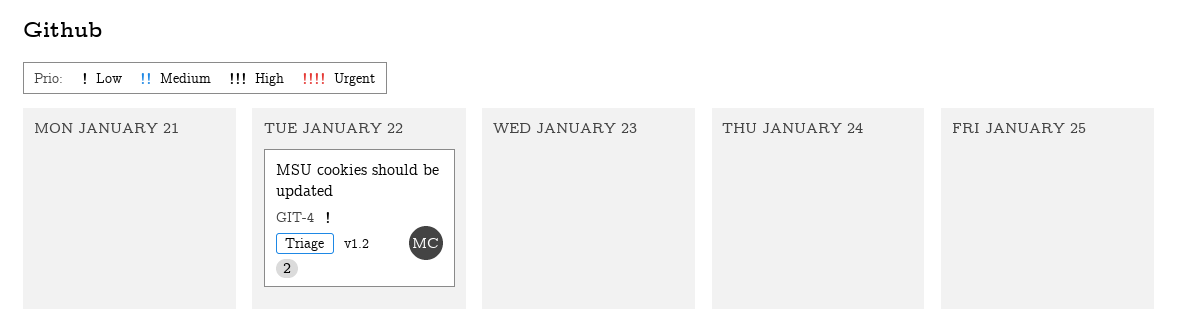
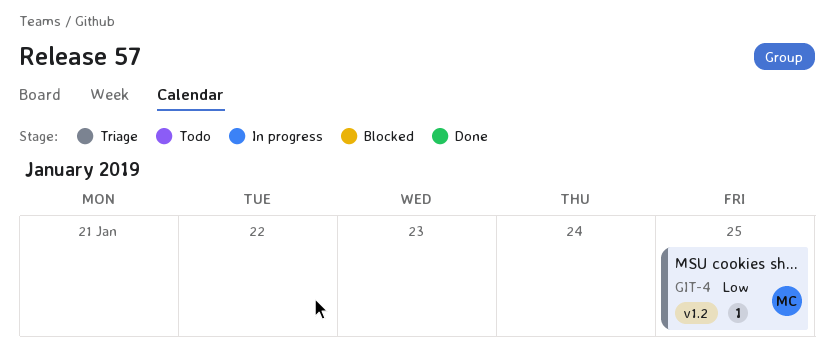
GIT-4, estimate: 2 -> 1
GIT-4, due: Jan 22 -> Jan 25

